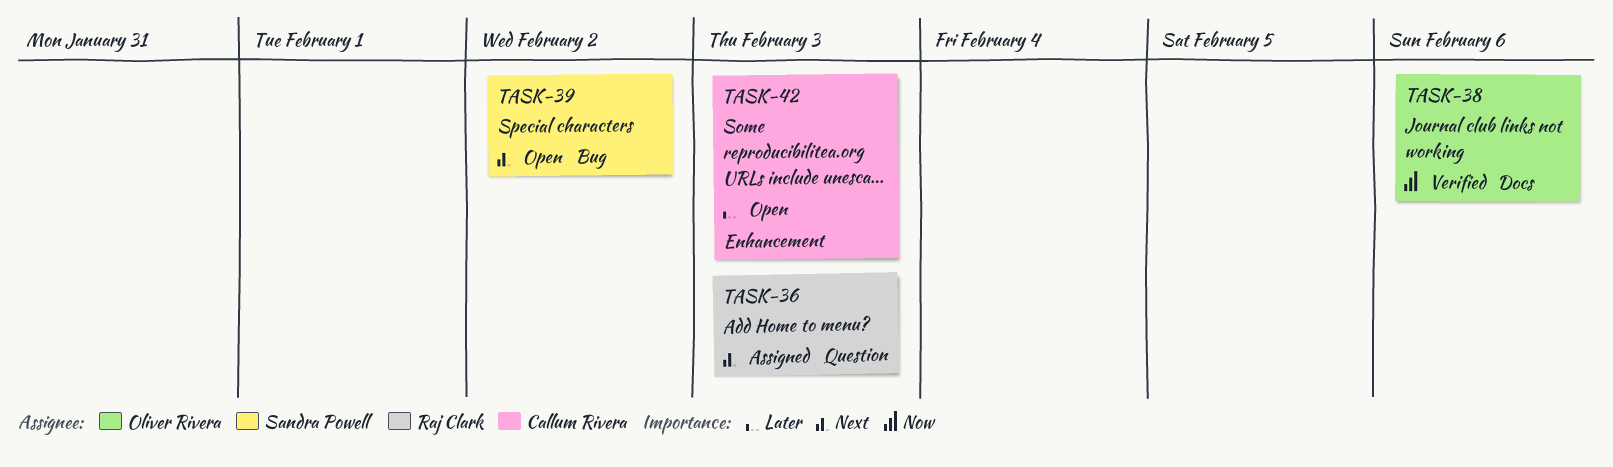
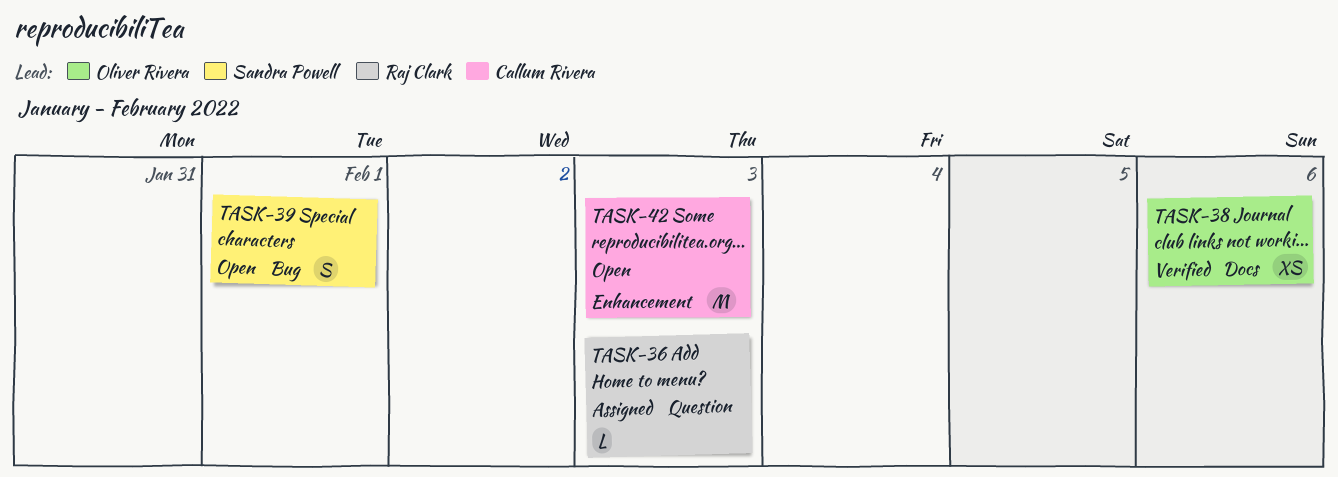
TASK-39, due: Feb 2 -> Feb 1

